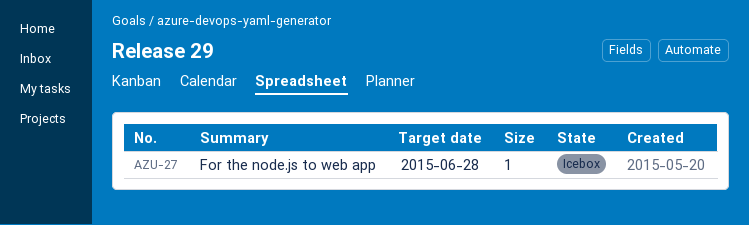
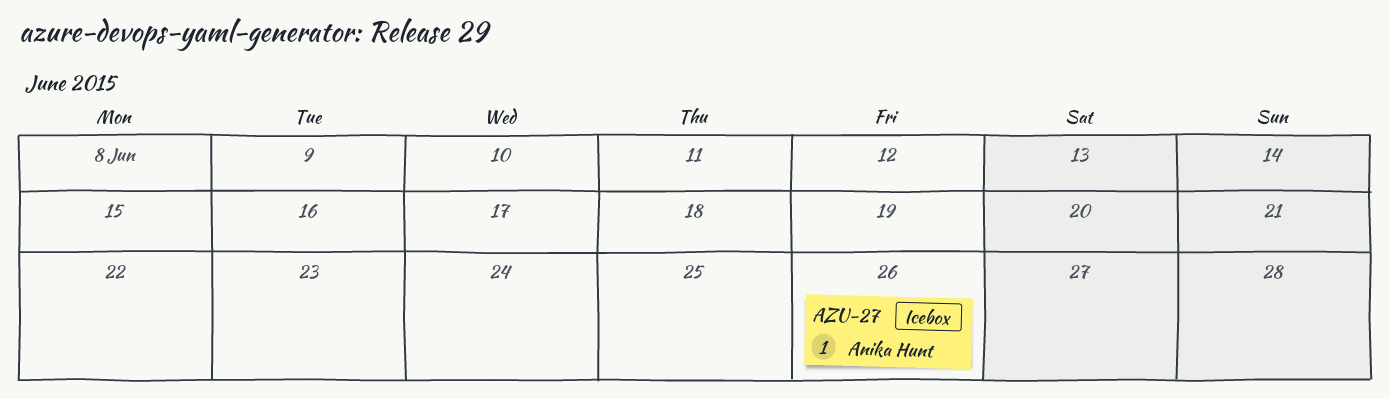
AZU-27, due: Jun 28 -> Jun 26

